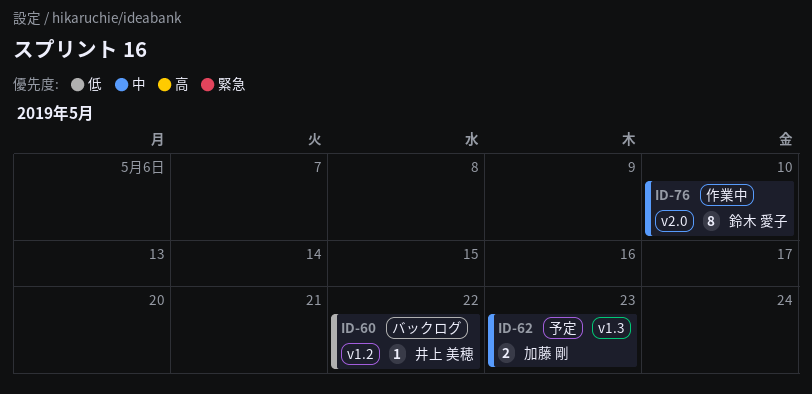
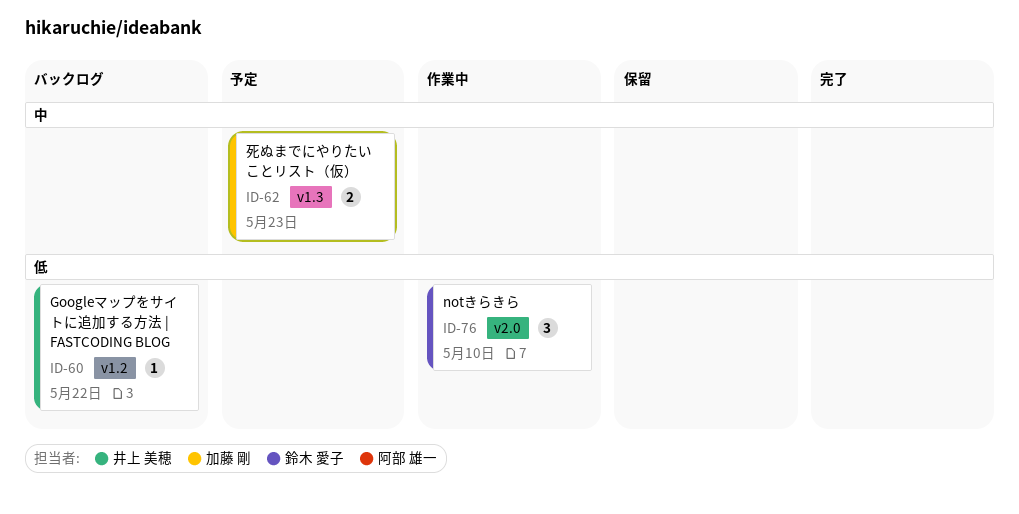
ID-76, priority: 中 -> 低
ID-76, estimate: 8 -> 3

